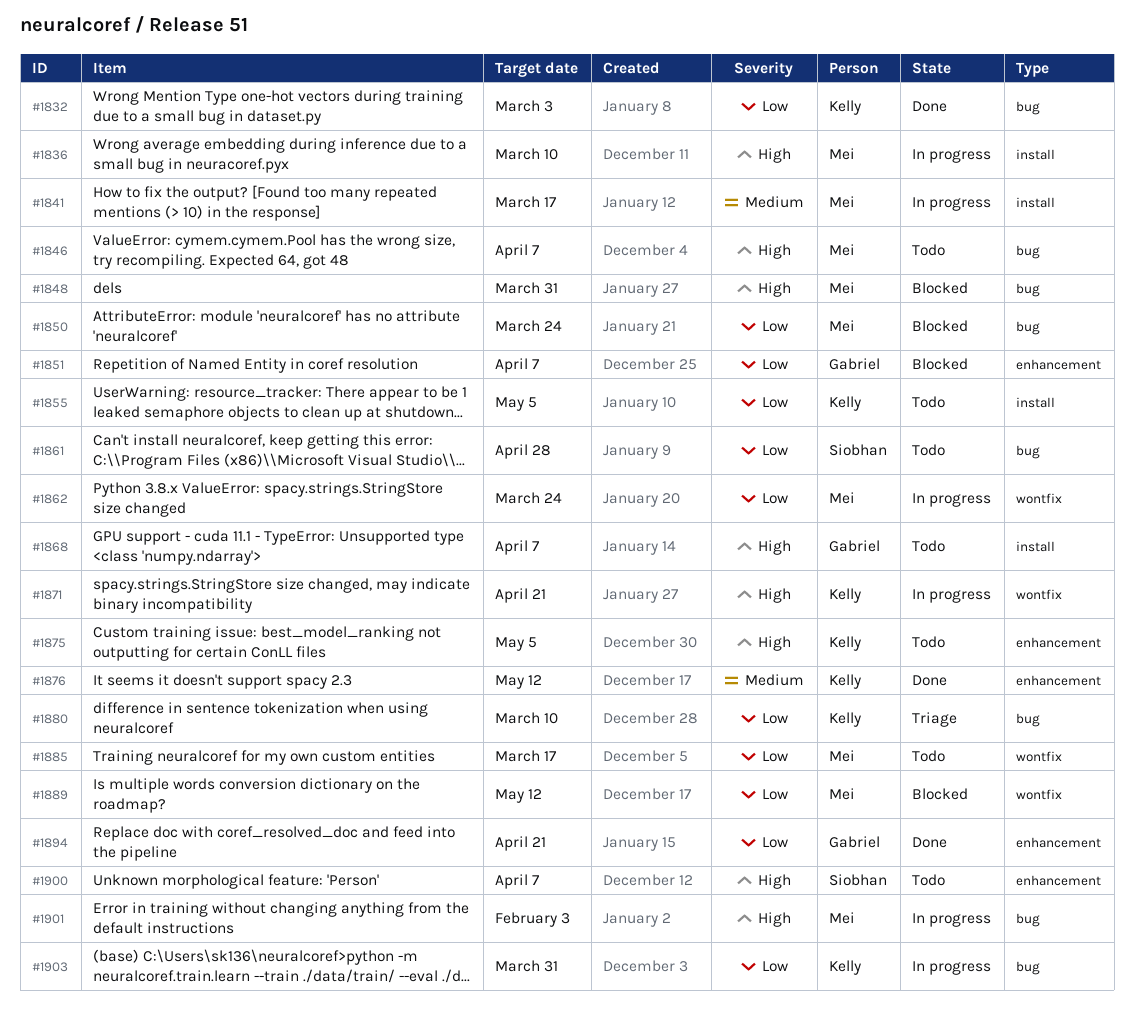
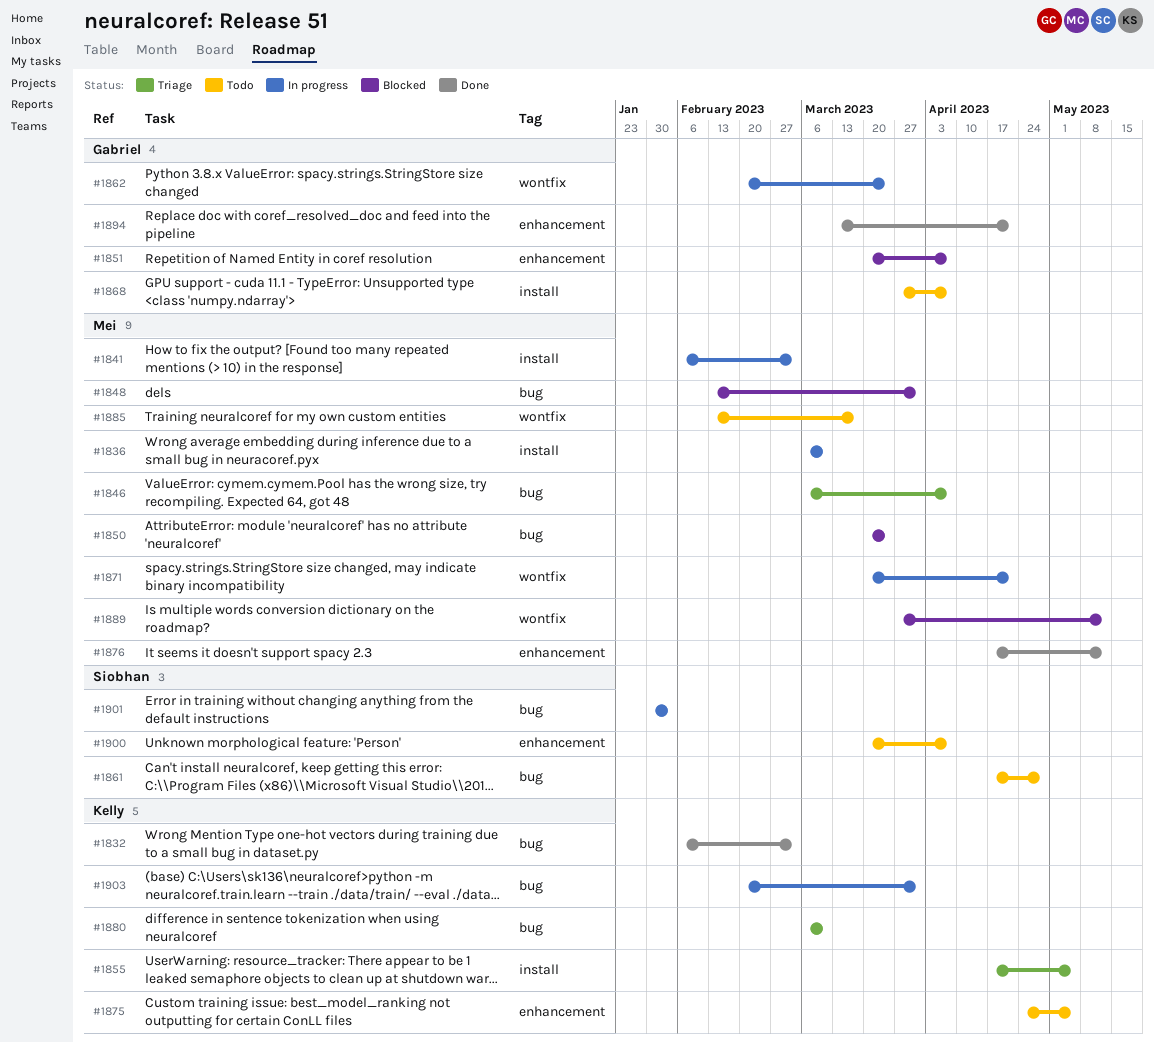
#1841, due: Mar 17 -> Mar 3
#1846, status: Todo -> Triage
#1855, status: Todo -> Triage
#1862, owner: Mei -> Gabriel
#1871, owner: Kelly -> Mei
#1876, owner: Kelly -> Mei
#1901, owner: Mei -> Siobhan

